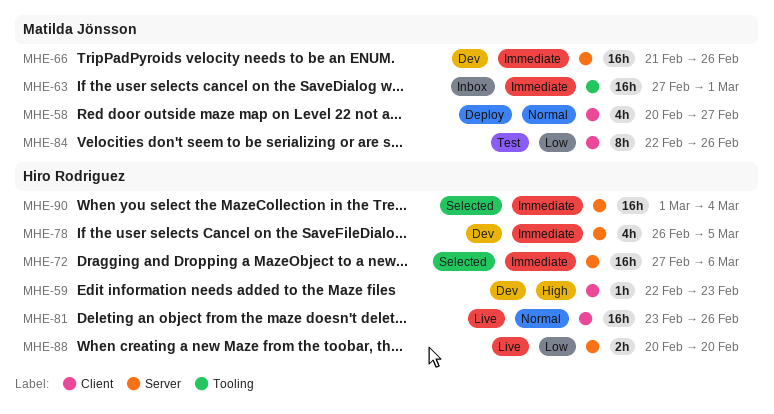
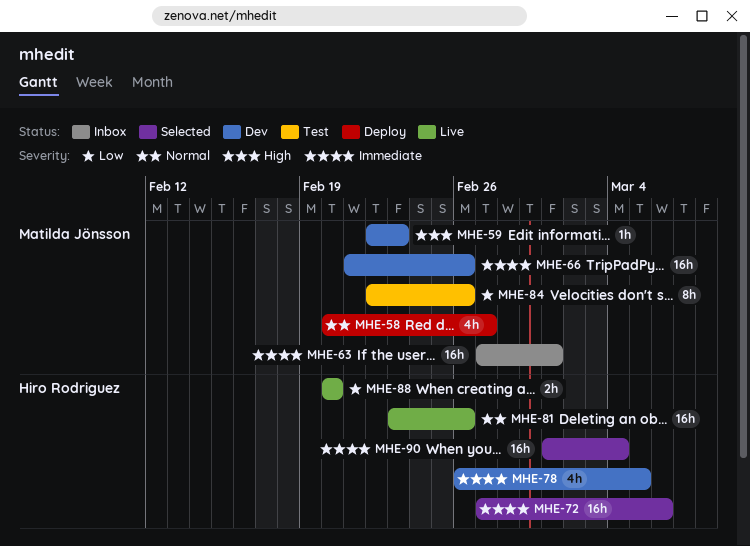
MHE-59, owner: Hiro Rodriguez -> Matilda Jönsson

